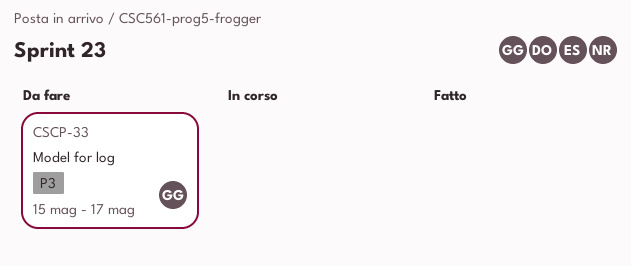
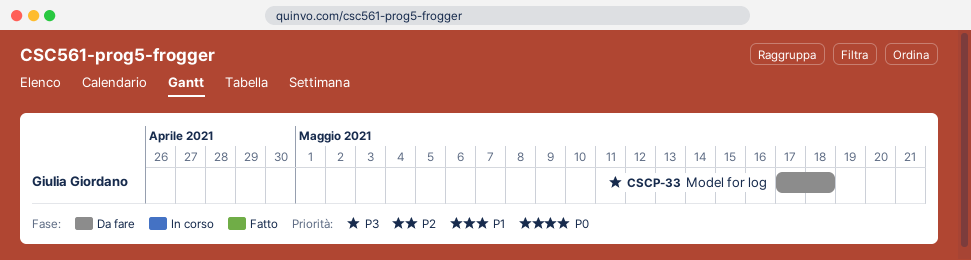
CSCP-33, start: May 15 -> May 17
CSCP-33, due: May 17 -> May 18

